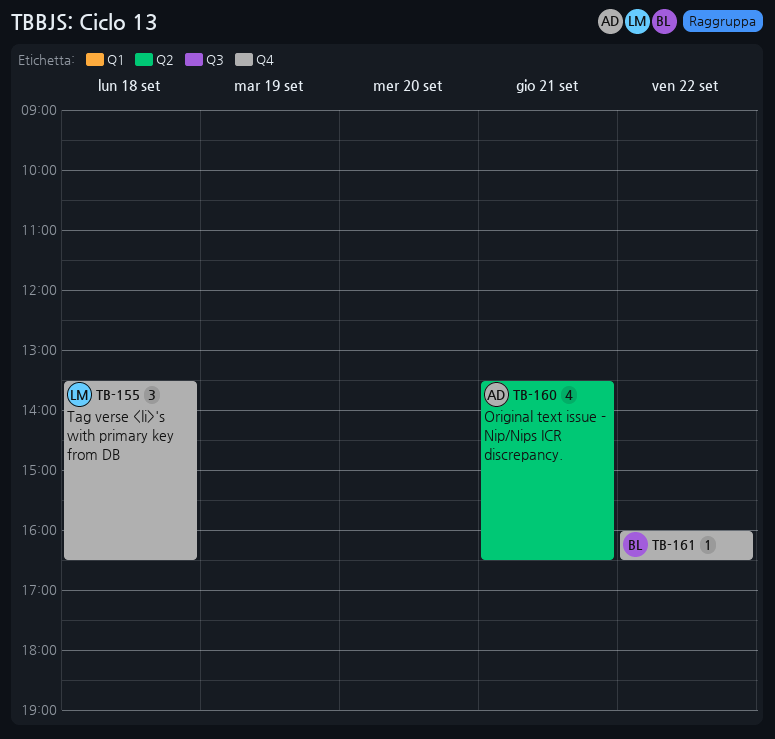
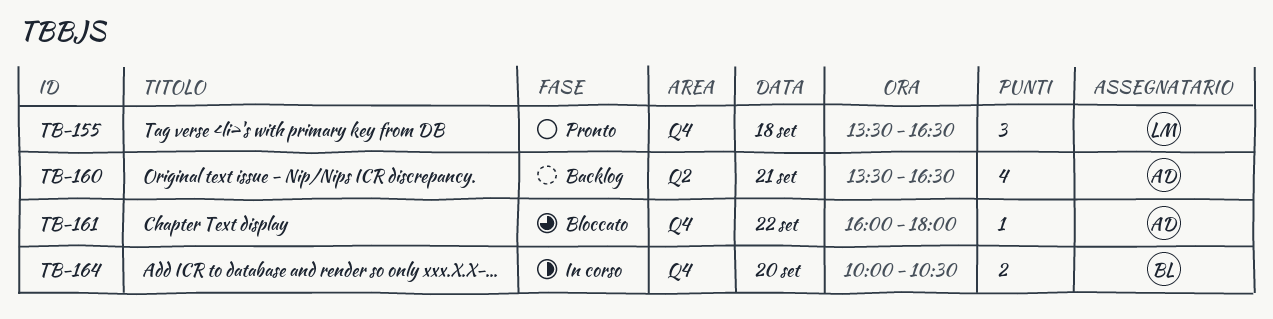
TB-161, owner: BL -> AD
TB-161, ends: 16:30 -> 18:00
TB-164: none -> present

